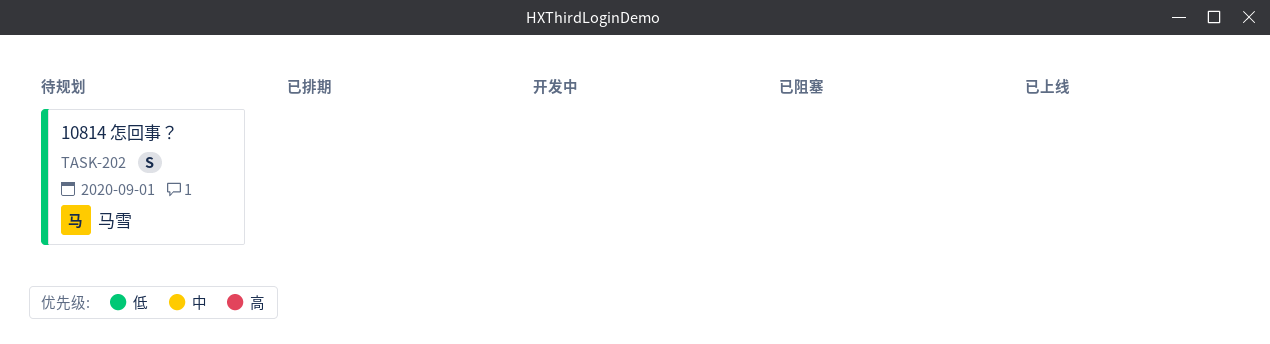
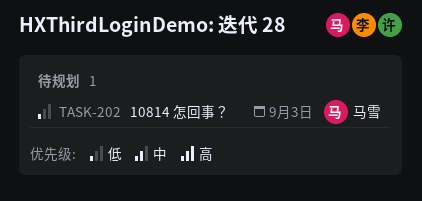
TASK-202, due: Sep 1 -> Sep 3

